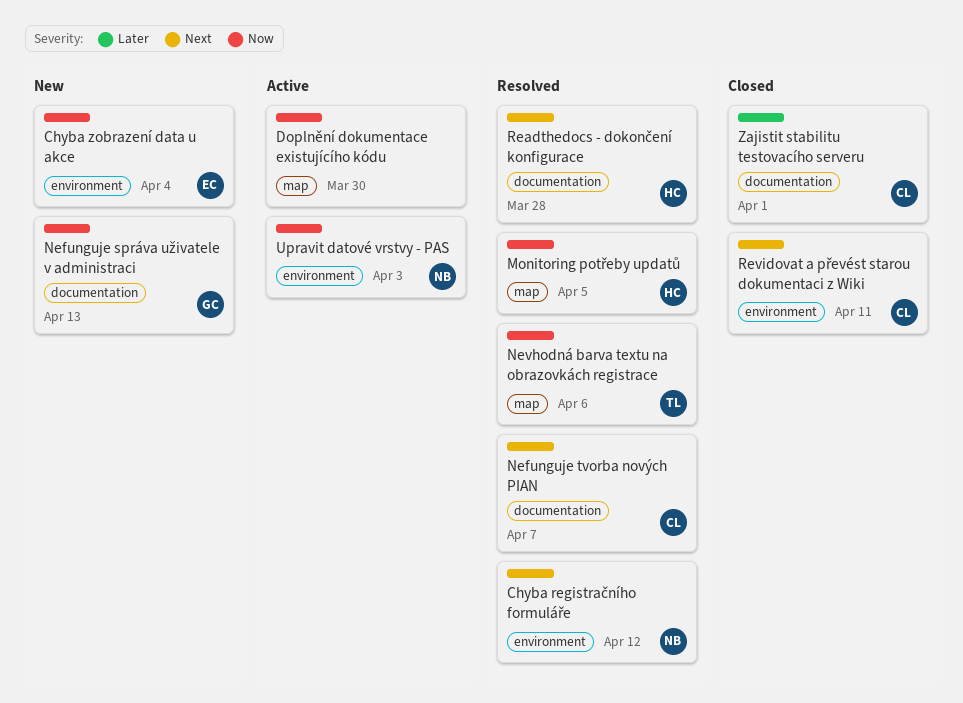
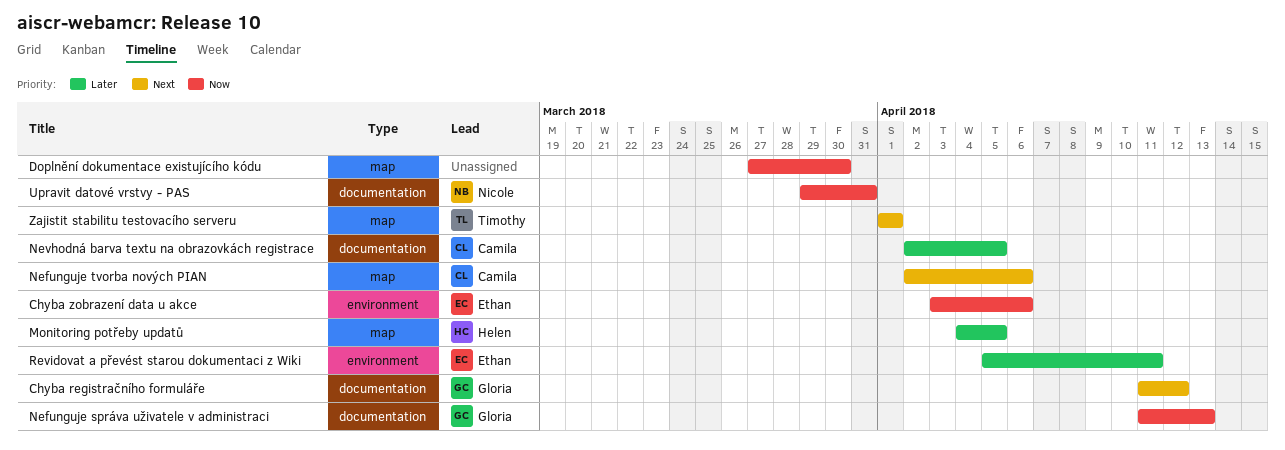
Chyba registračního formuláře, owner: Nicole -> Gloria
Chyba registračního formuláře, label: environment -> documentation
Chyba zobrazení data u akce, due: Apr 4 -> Apr 6
Monitoring potřeby updatů, priority: Now -> Later
Nefunguje tvorba nových PIAN, label: documentation -> map
Nefunguje tvorba nových PIAN, due: Apr 7 -> Apr 6
Nevhodná barva textu na obrazovkách registrace, owner: Timothy -> Camila
Nevhodná barva textu na obrazovkách registrace, priority: Now -> Later
Nevhodná barva textu na obrazovkách registrace, label: map -> documentation
Nevhodná barva textu na obrazovkách registrace, due: Apr 6 -> Apr 5
Readthedocs - dokončení konfigurace: present -> none
Revidovat a převést starou dokumentaci z Wiki, owner: Camila -> Ethan
Revidovat a převést starou dokumentaci z Wiki, priority: Next -> Later
Upravit datové vrstvy - PAS, label: environment -> documentation
Upravit datové vrstvy - PAS, due: Apr 3 -> Mar 31
Zajistit stabilitu testovacího serveru, owner: Camila -> Timothy
Zajistit stabilitu testovacího serveru, priority: Later -> Next
Zajistit stabilitu testovacího serveru, label: documentation -> map

